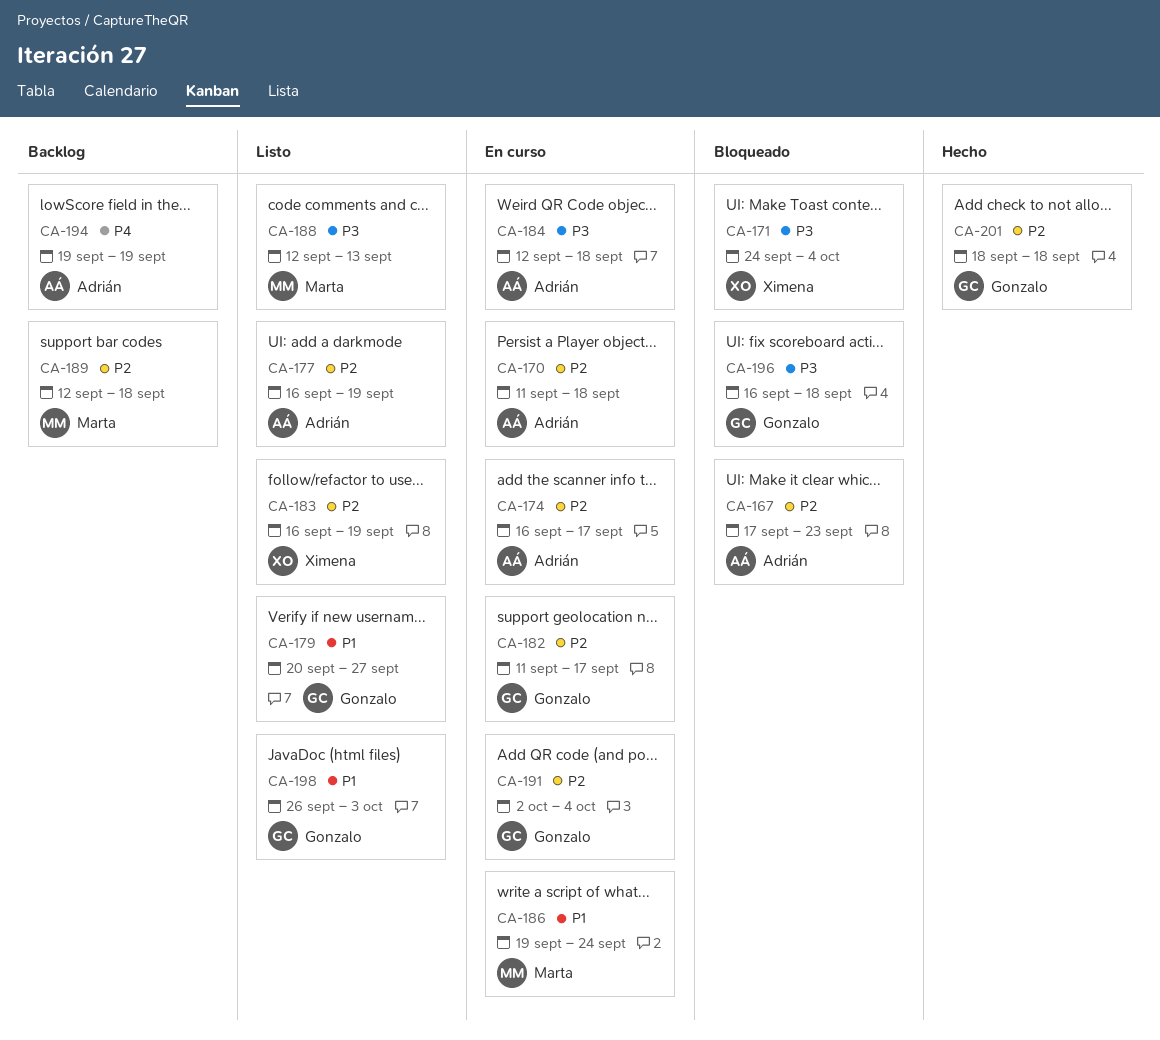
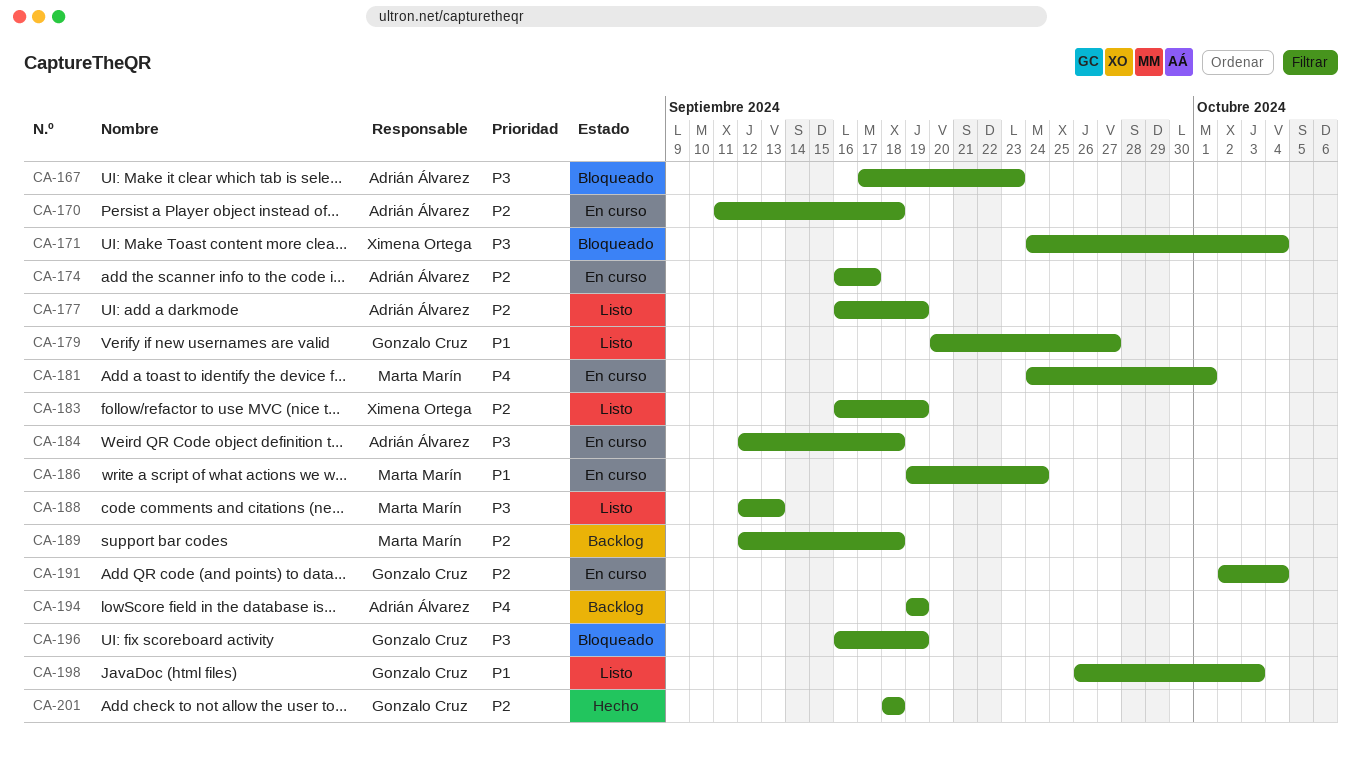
CA-167, priority: P2 -> P3
CA-181: none -> present
CA-182: present -> none
CA-196, due: Sep 18 -> Sep 19

